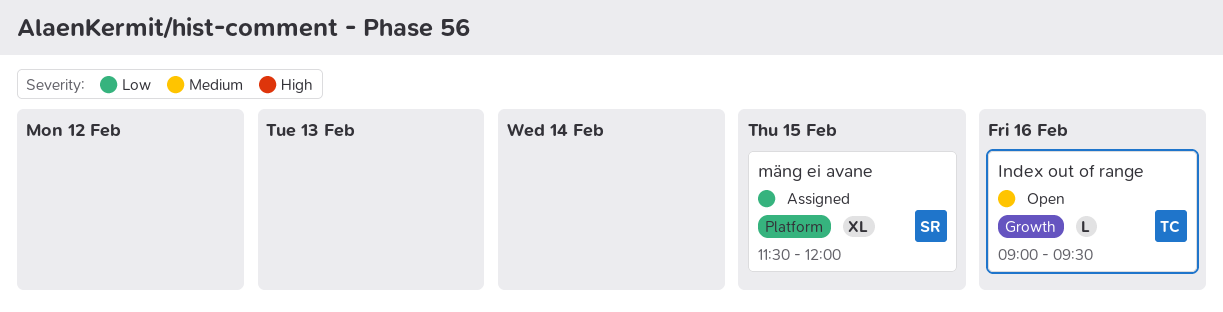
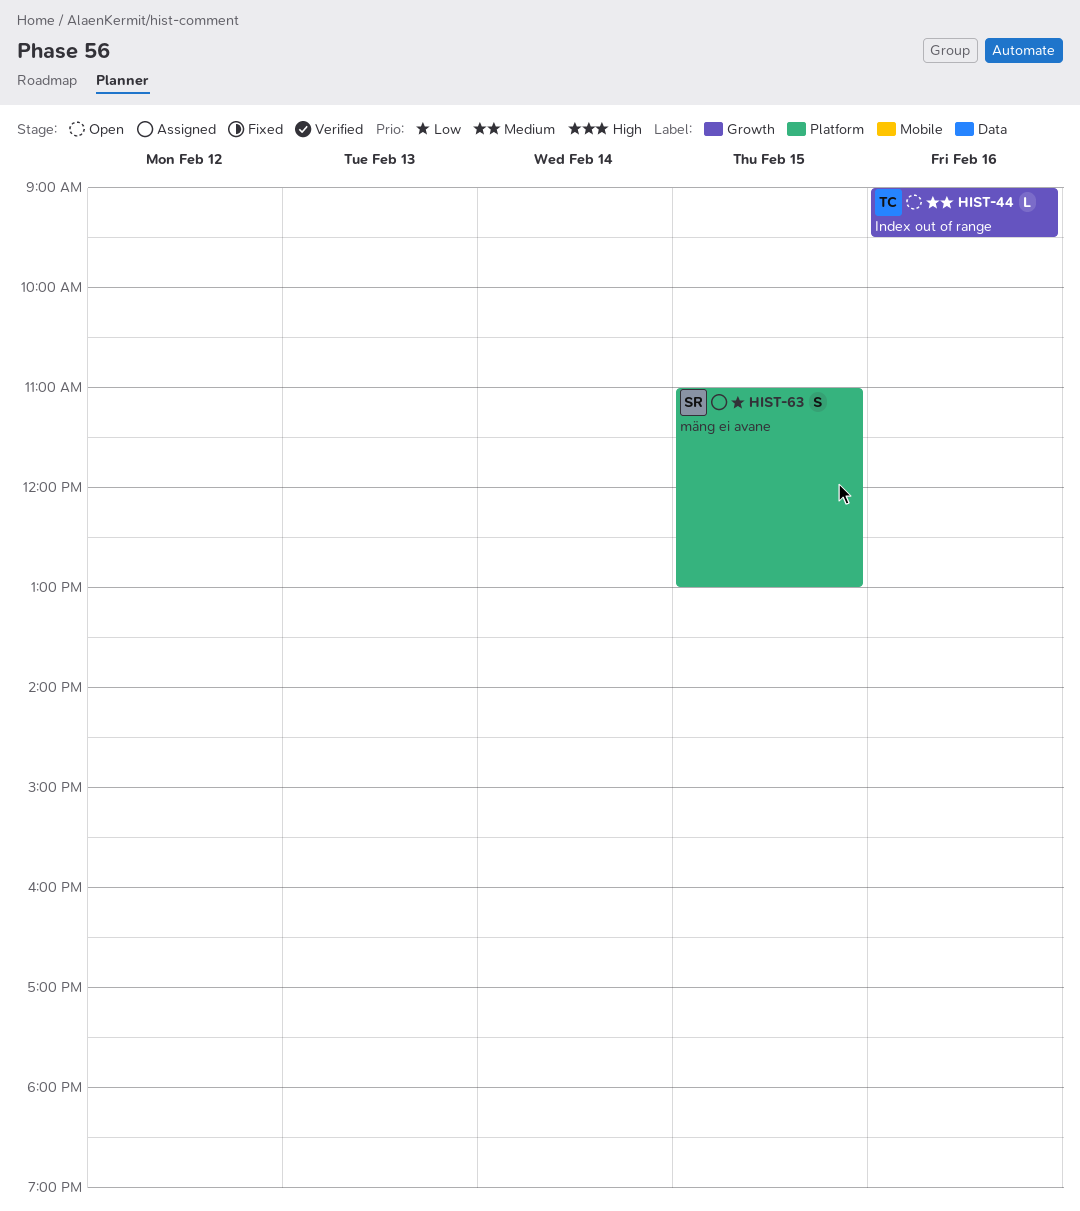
mäng ei avane, estimate: XL -> S
mäng ei avane, begins: 11:30 -> 11:00
mäng ei avane, ends: 12:00 -> 13:00

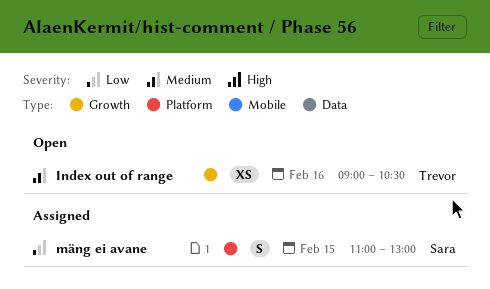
Index out of range, estimate: L -> XS
Index out of range, ends: 09:30 -> 10:30

